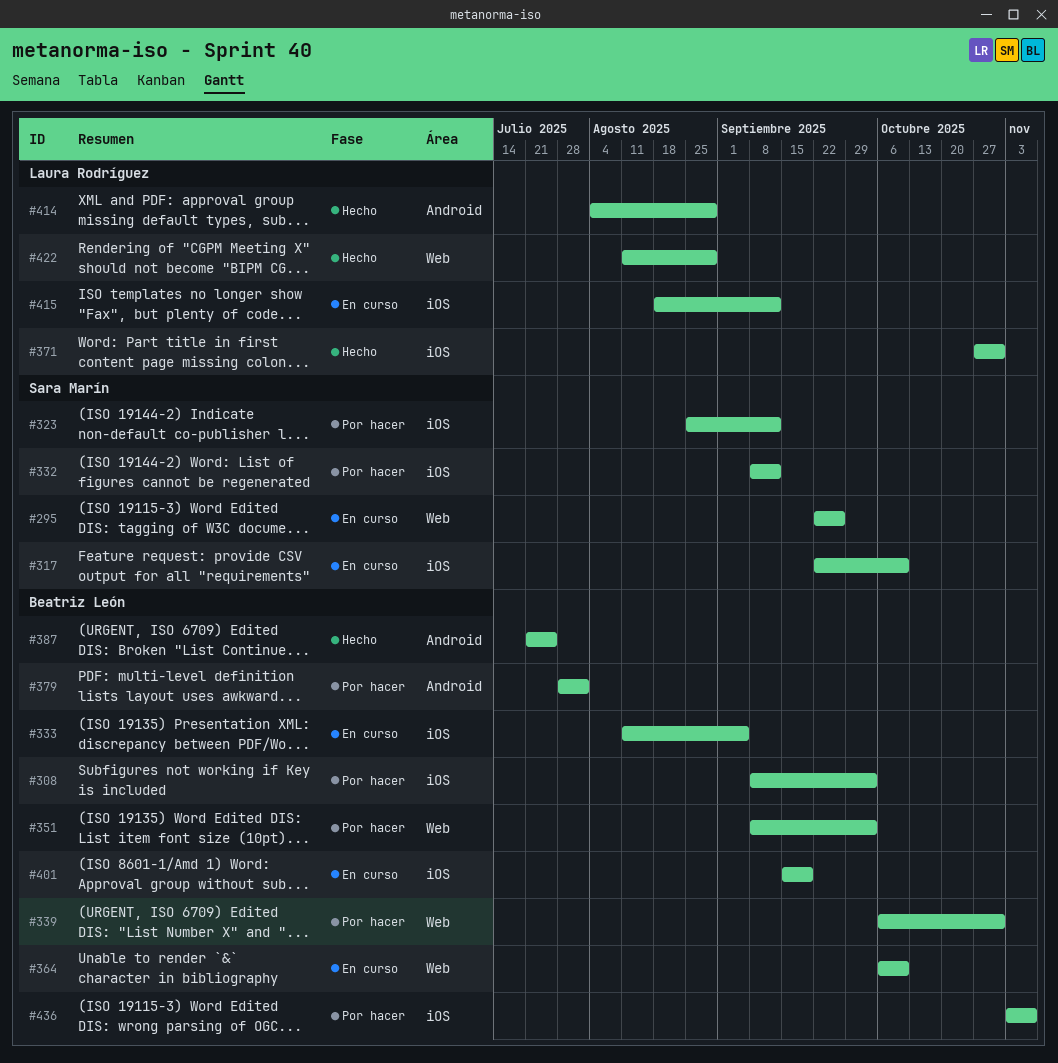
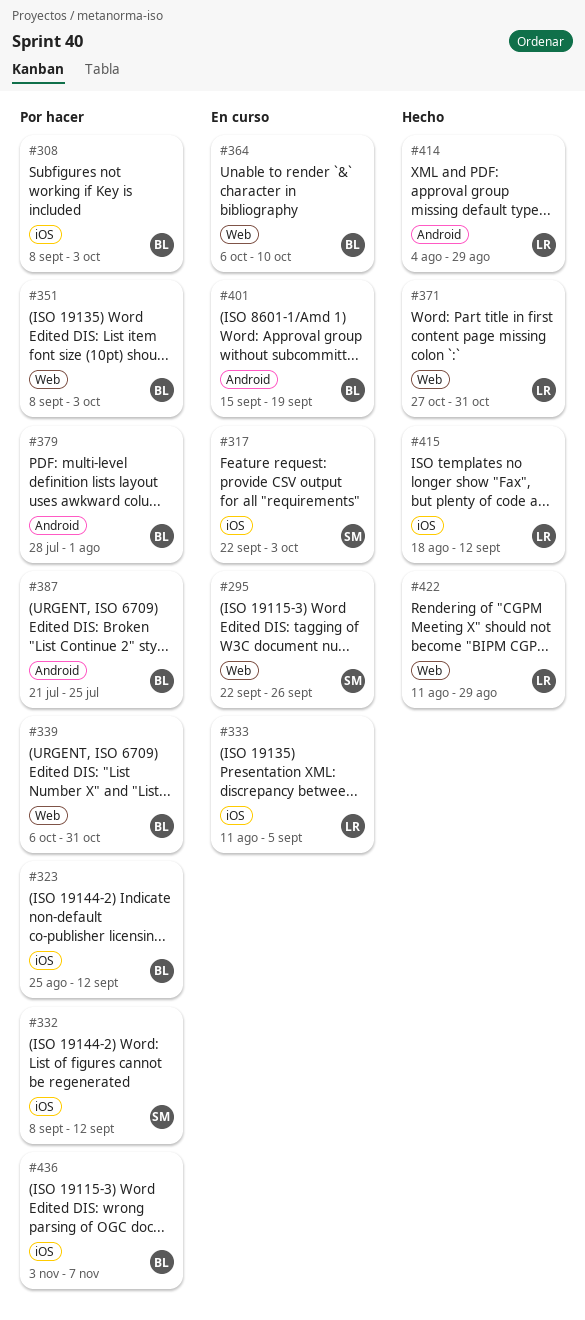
#317, due: Oct 10 -> Oct 3
#323, owner: Sara Marín -> Beatriz León
#333, owner: Beatriz León -> Laura Rodríguez
#371, label: iOS -> Web
#387, status: Hecho -> Por hacer
#401, label: iOS -> Android
#415, status: En curso -> Hecho

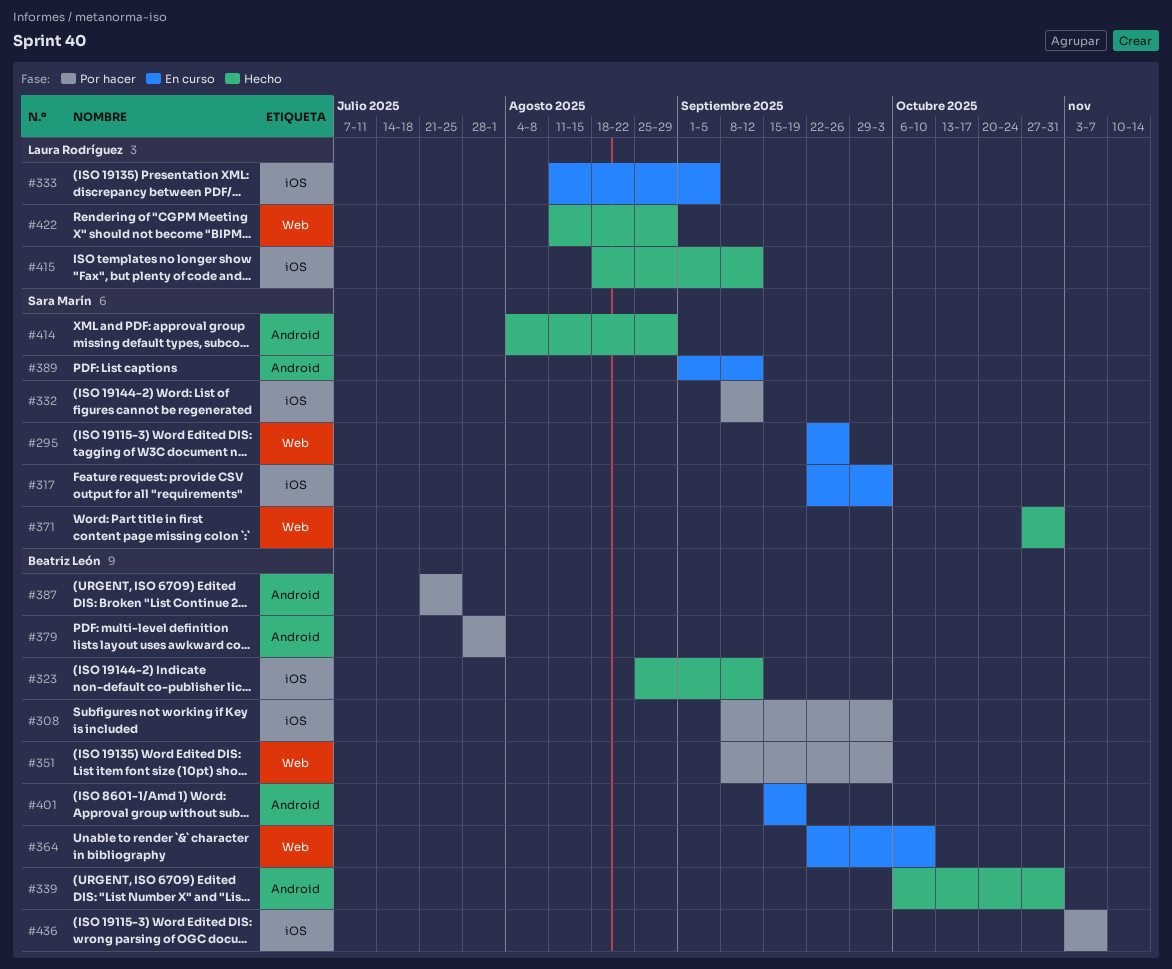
#323, status: Por hacer -> Hecho
#339, status: Por hacer -> Hecho
#339, label: Web -> Android
#364, start: Oct 6 -> Sep 22
#371, owner: Laura Rodríguez -> Sara Marín
#389: none -> present
#414, owner: Laura Rodríguez -> Sara Marín

